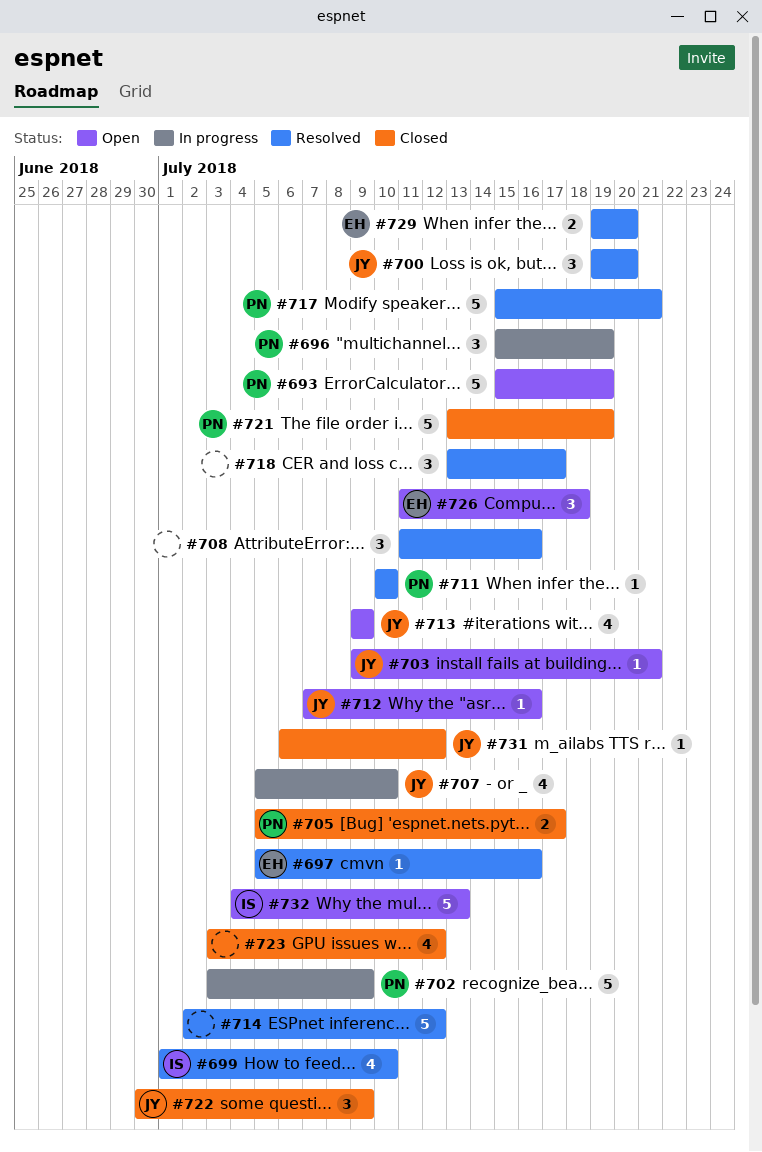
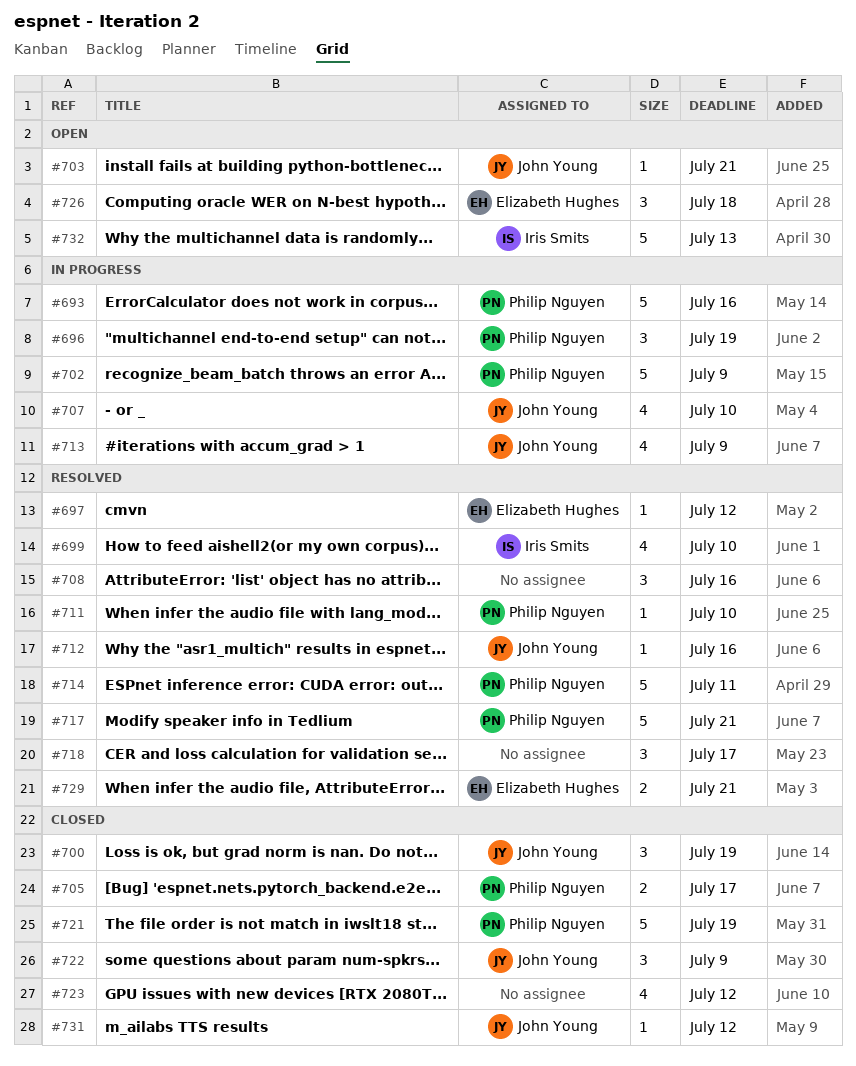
#693, status: Open -> In progress
#693, due: Jul 19 -> Jul 16
#697, due: Jul 16 -> Jul 12
#700, status: Resolved -> Closed
#700, due: Jul 20 -> Jul 19
#712, status: Open -> Resolved
#713, status: Open -> In progress
#714, owner: none -> Philip Nguyen
#714, due: Jul 12 -> Jul 11
#729, due: Jul 20 -> Jul 21

